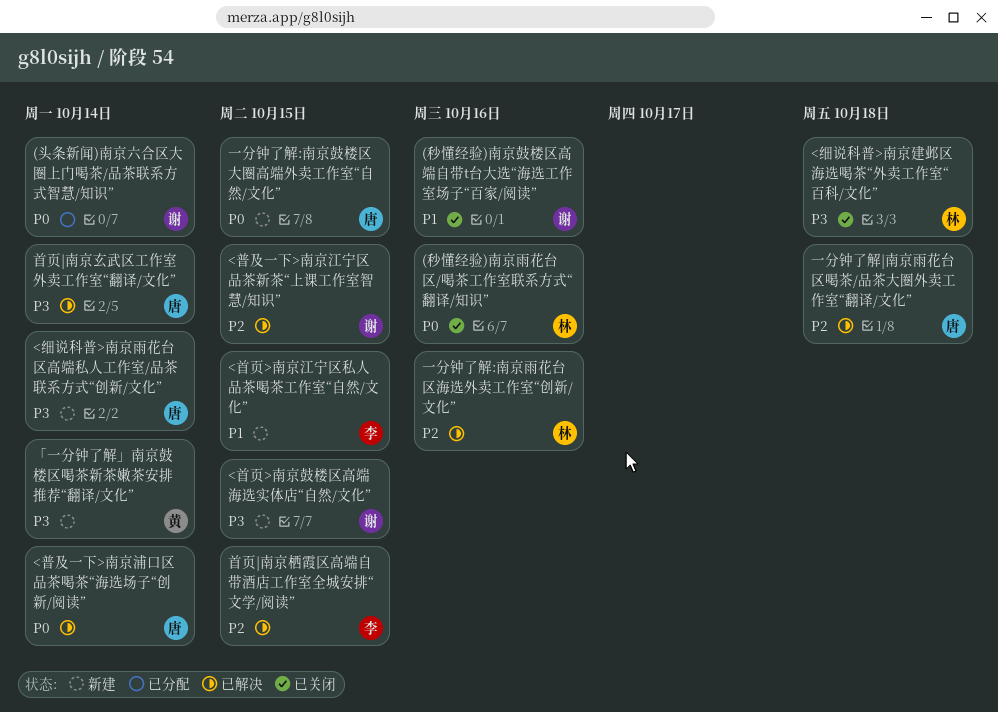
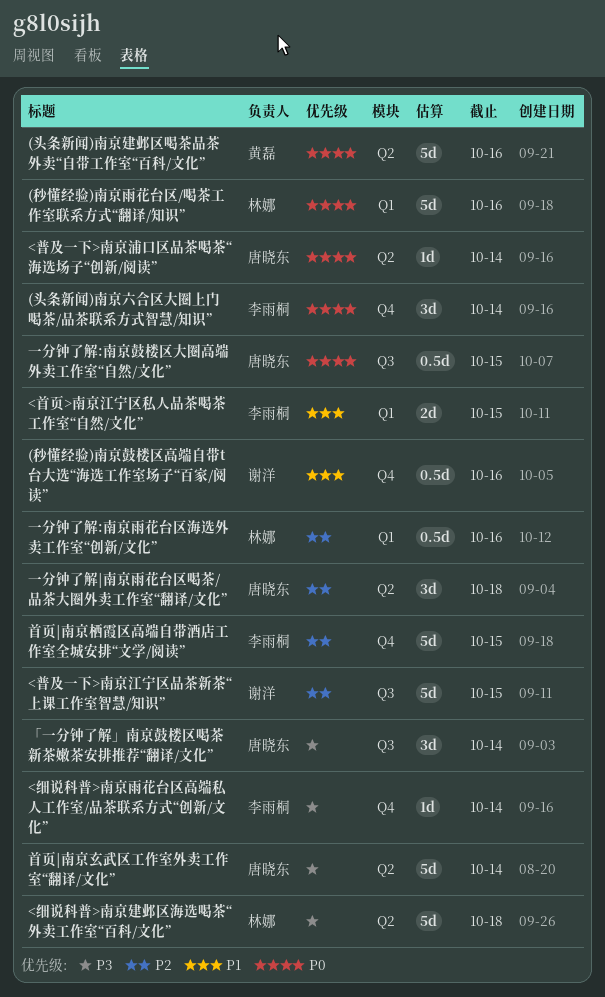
(头条新闻)南京六合区大圈上门喝茶/品茶联系方式智慧/知识”, owner: 谢洋 -> 李雨桐
(头条新闻)南京建邺区喝茶品茶外卖“自带工作室“百科/文化”: none -> present
<细说科普>南京雨花台区高端私人工作室/品茶联系方式“创新/文化”, owner: 唐晓东 -> 李雨桐
<首页>南京鼓楼区高端海选实体店“自然/文化”: present -> none
「一分钟了解」南京鼓楼区喝茶新茶嫩茶安排推荐“翻译/文化”, owner: 黄磊 -> 唐晓东

